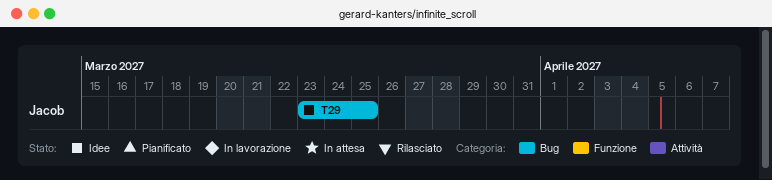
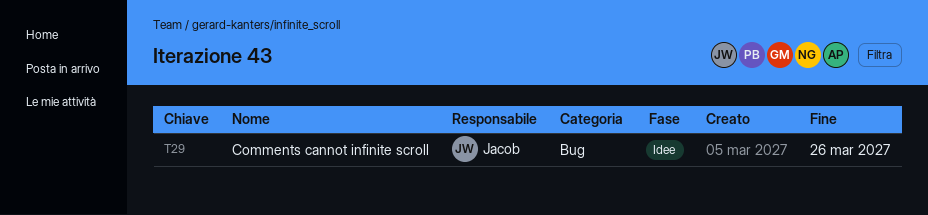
T29, due: Mar 25 -> Mar 26

